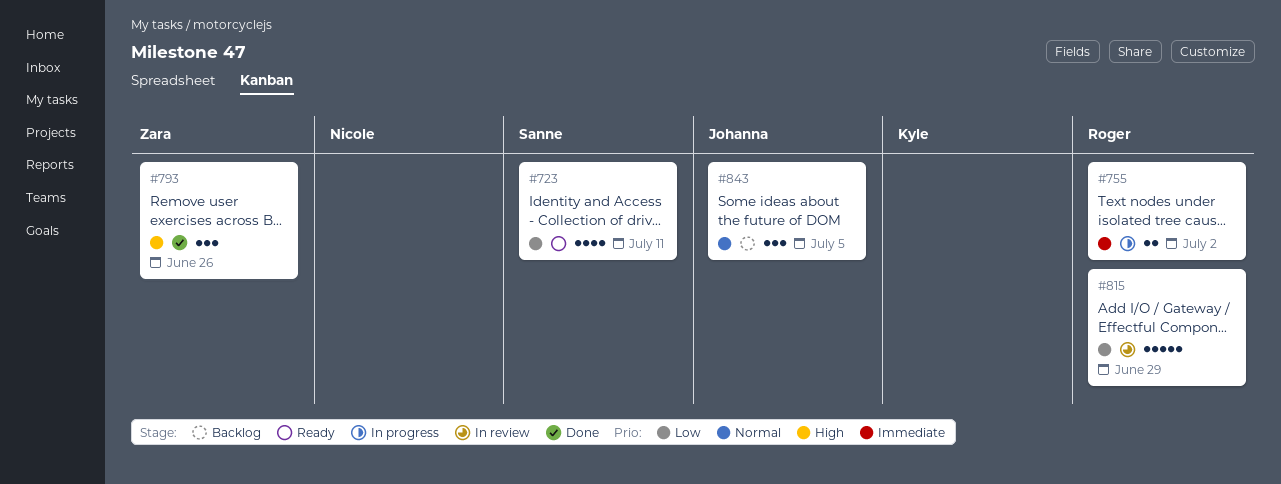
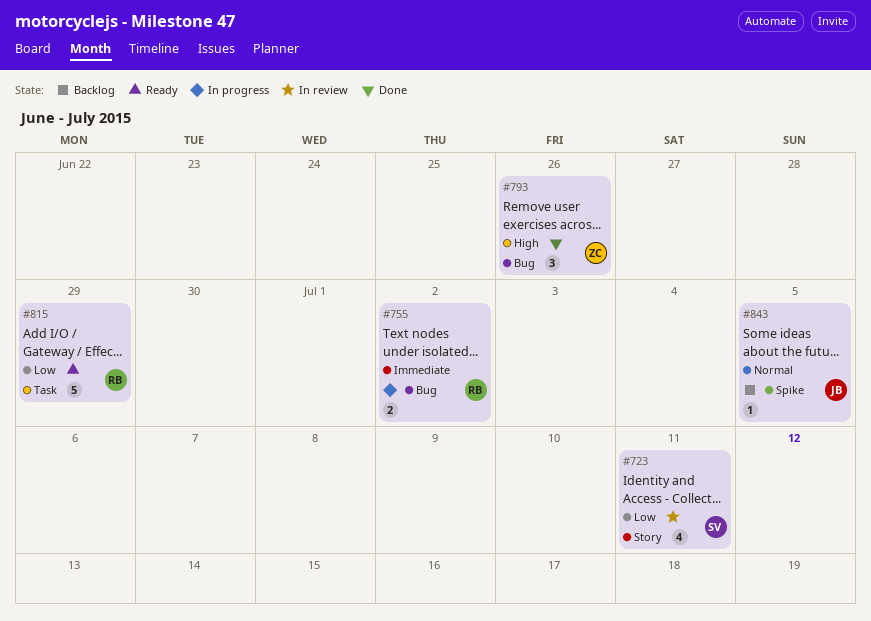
#723, status: Ready -> In review
#815, status: In review -> Ready
#843, estimate: 3 -> 1

